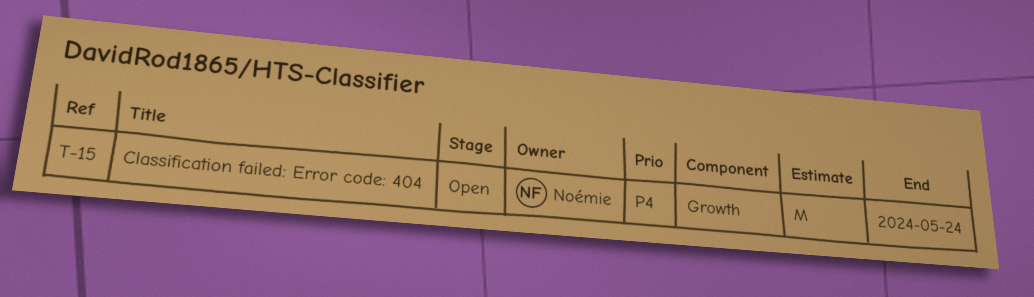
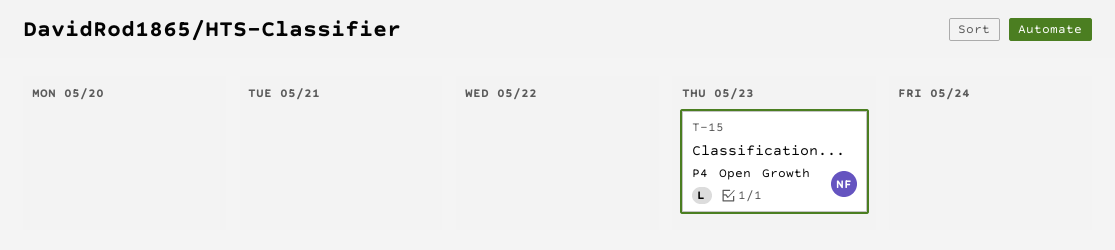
T-15, estimate: M -> L
T-15, due: May 24 -> May 23

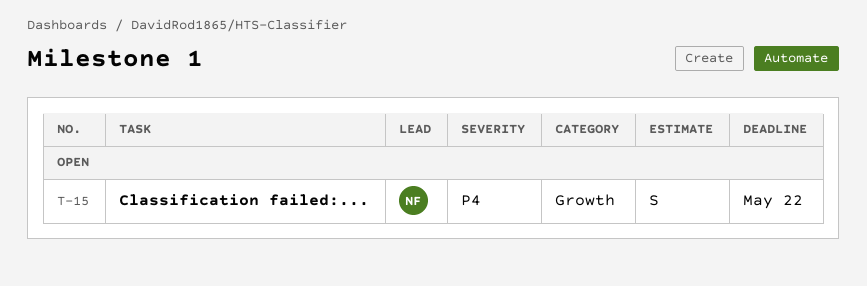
T-15, estimate: L -> S
T-15, due: May 23 -> May 22

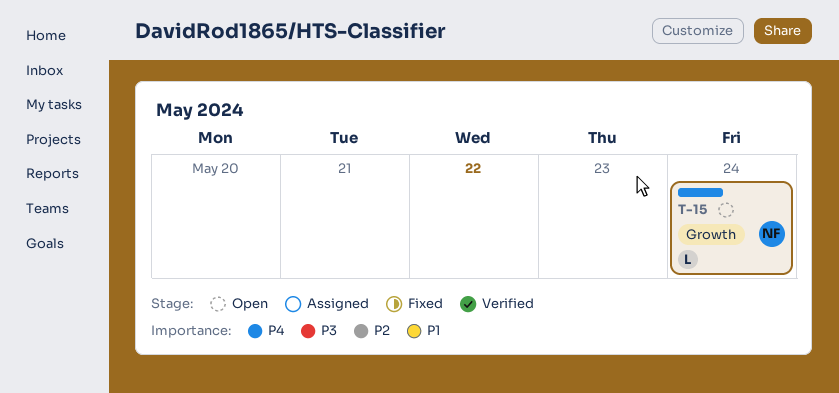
T-15, estimate: S -> L
T-15, due: May 22 -> May 24

